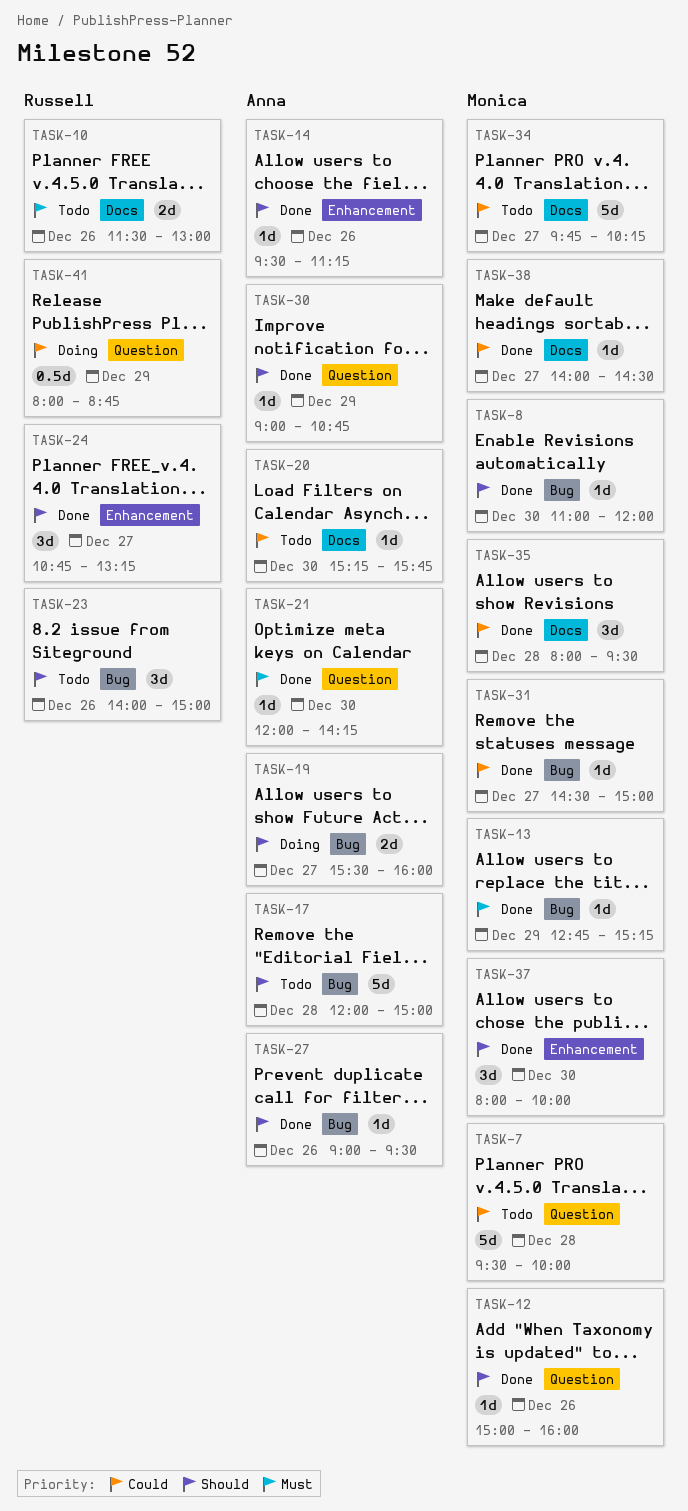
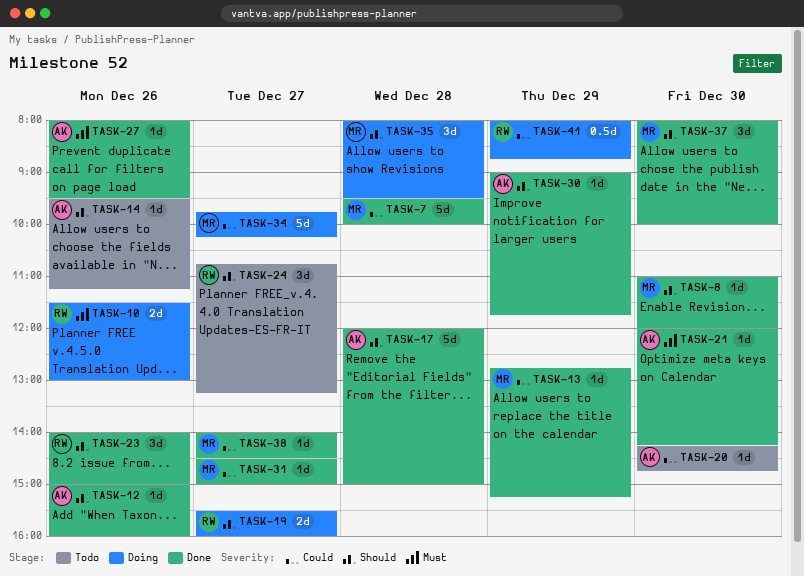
TASK-7, status: Todo -> Done
TASK-10, status: Todo -> Doing
TASK-12, owner: Monica -> Anna
TASK-13, priority: Must -> Could
TASK-14, status: Done -> Todo
TASK-17, status: Todo -> Done
TASK-19, owner: Anna -> Russell
TASK-20, begins: 15:15 -> 14:15
TASK-20, ends: 15:45 -> 14:45
TASK-23, status: Todo -> Done
TASK-24, status: Done -> Todo
TASK-27, priority: Should -> Must
TASK-27, begins: 09:00 -> 08:00
TASK-30, ends: 10:45 -> 11:45
TASK-34, status: Todo -> Doing
TASK-35, status: Done -> Doing
TASK-35, priority: Could -> Should

